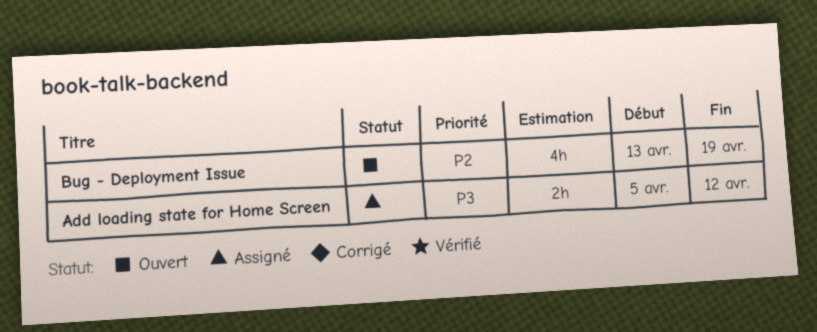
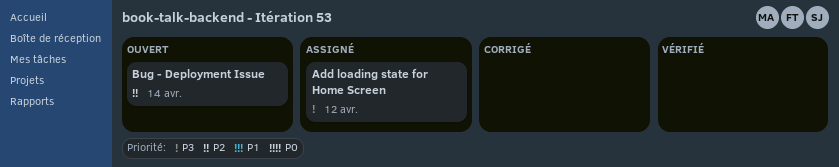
Bug - Deployment Issue, due: Apr 19 -> Apr 14

